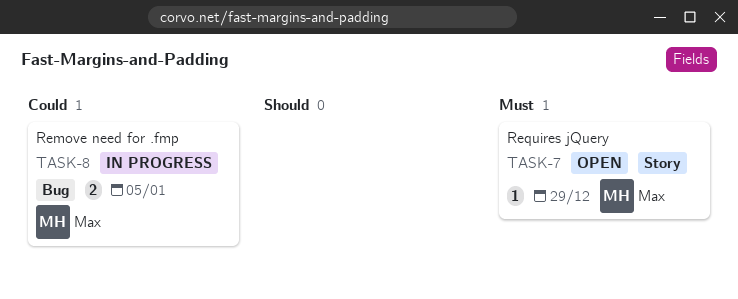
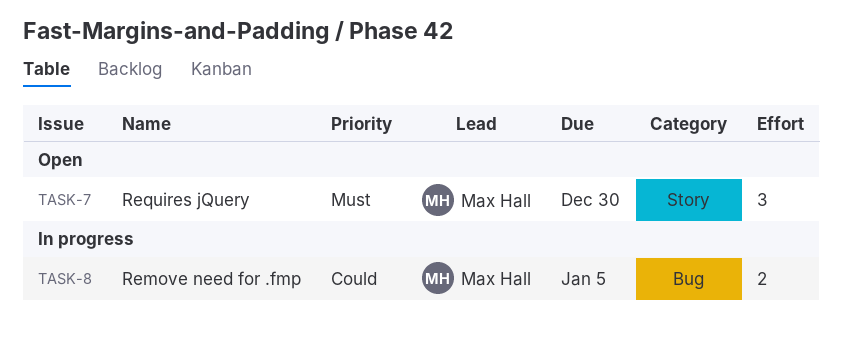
TASK-7, estimate: 1 -> 3
TASK-7, due: Dec 29 -> Dec 30

